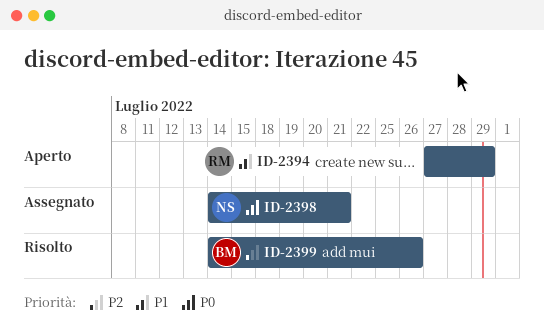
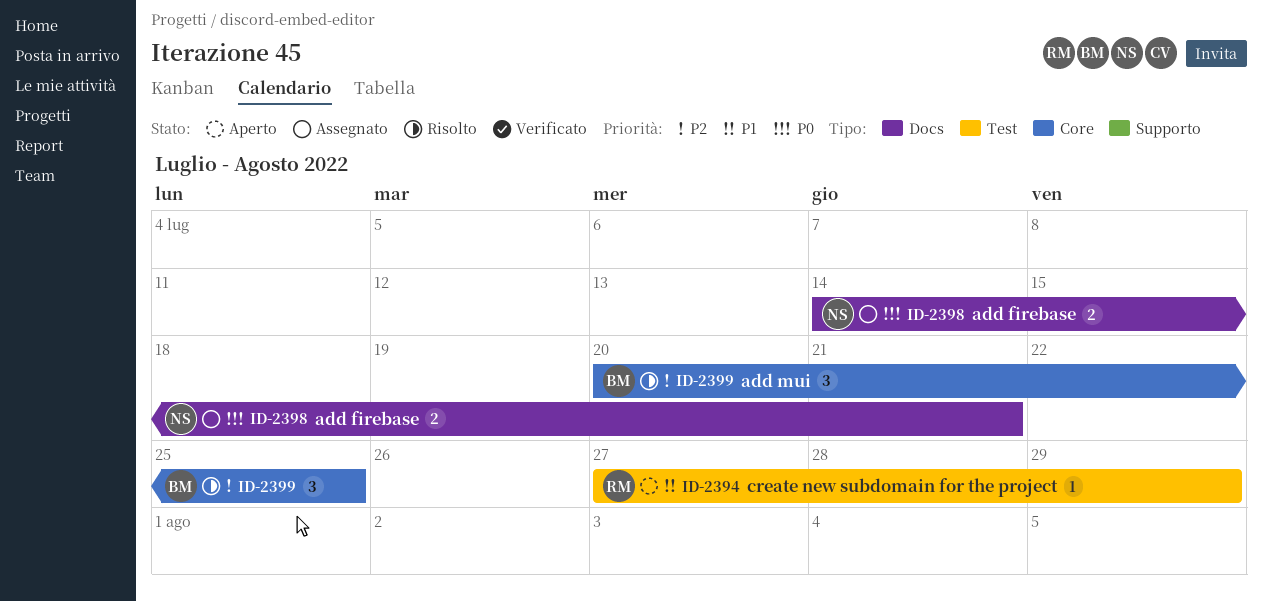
ID-2399, start: Jul 14 -> Jul 20
ID-2399, due: Jul 26 -> Jul 25

